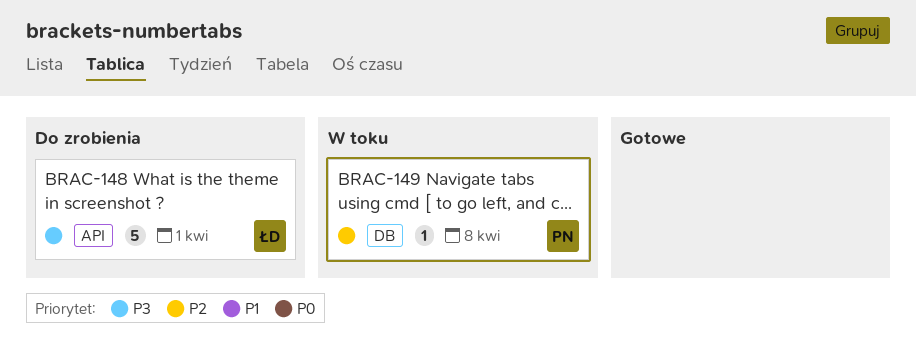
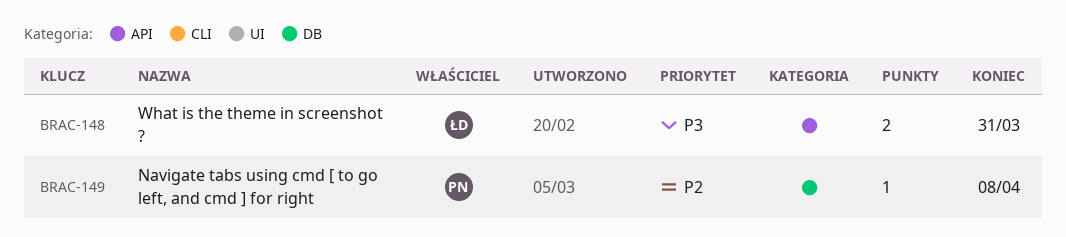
BRAC-148, estimate: 5 -> 2
BRAC-148, due: Apr 1 -> Mar 31

